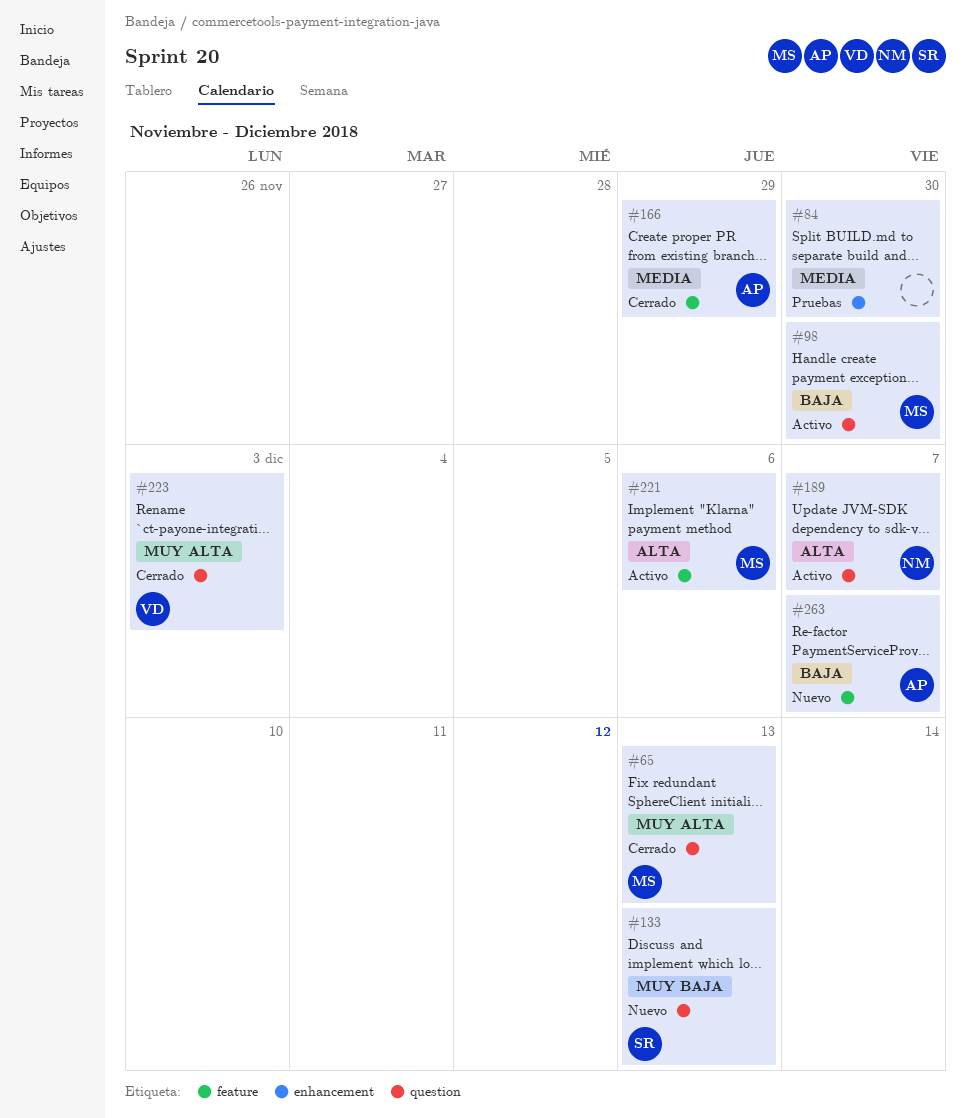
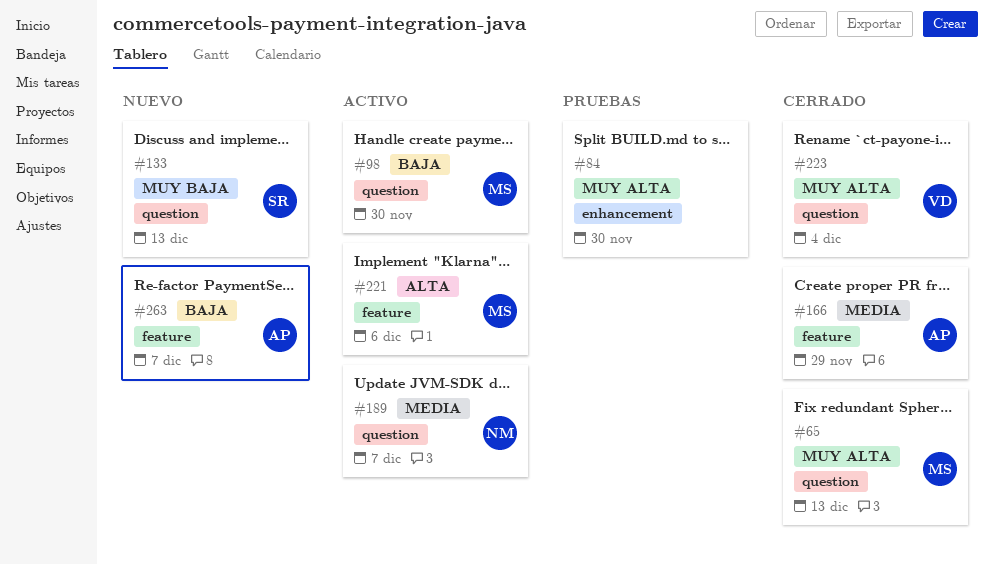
#84, priority: Media -> Muy alta
#189, priority: Alta -> Media
#223, due: Dec 3 -> Dec 4

